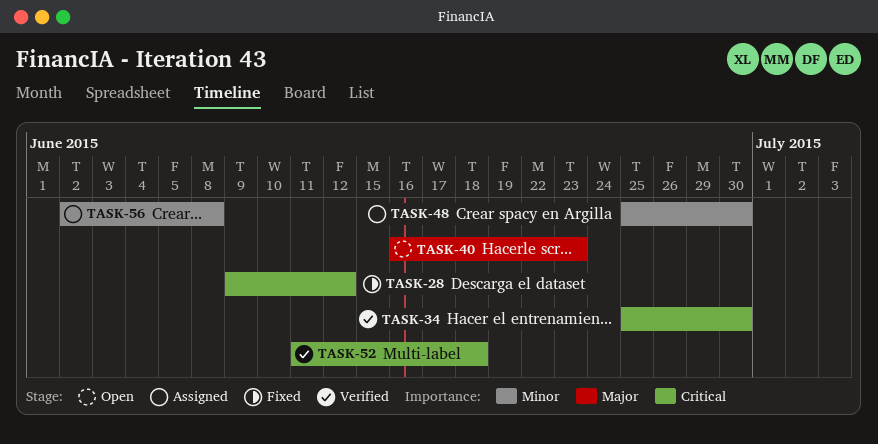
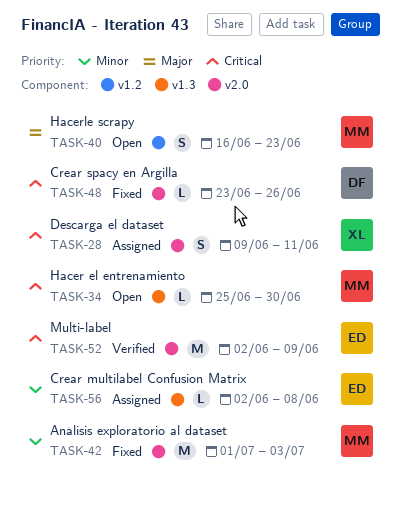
TASK-28, status: Fixed -> Assigned
TASK-28, due: Jun 12 -> Jun 11
TASK-34, status: Verified -> Open
TASK-42: none -> present
TASK-48, status: Assigned -> Fixed
TASK-48, priority: Minor -> Critical
TASK-48, start: Jun 25 -> Jun 23
TASK-48, due: Jun 30 -> Jun 26
TASK-52, start: Jun 11 -> Jun 2
TASK-52, due: Jun 18 -> Jun 9

